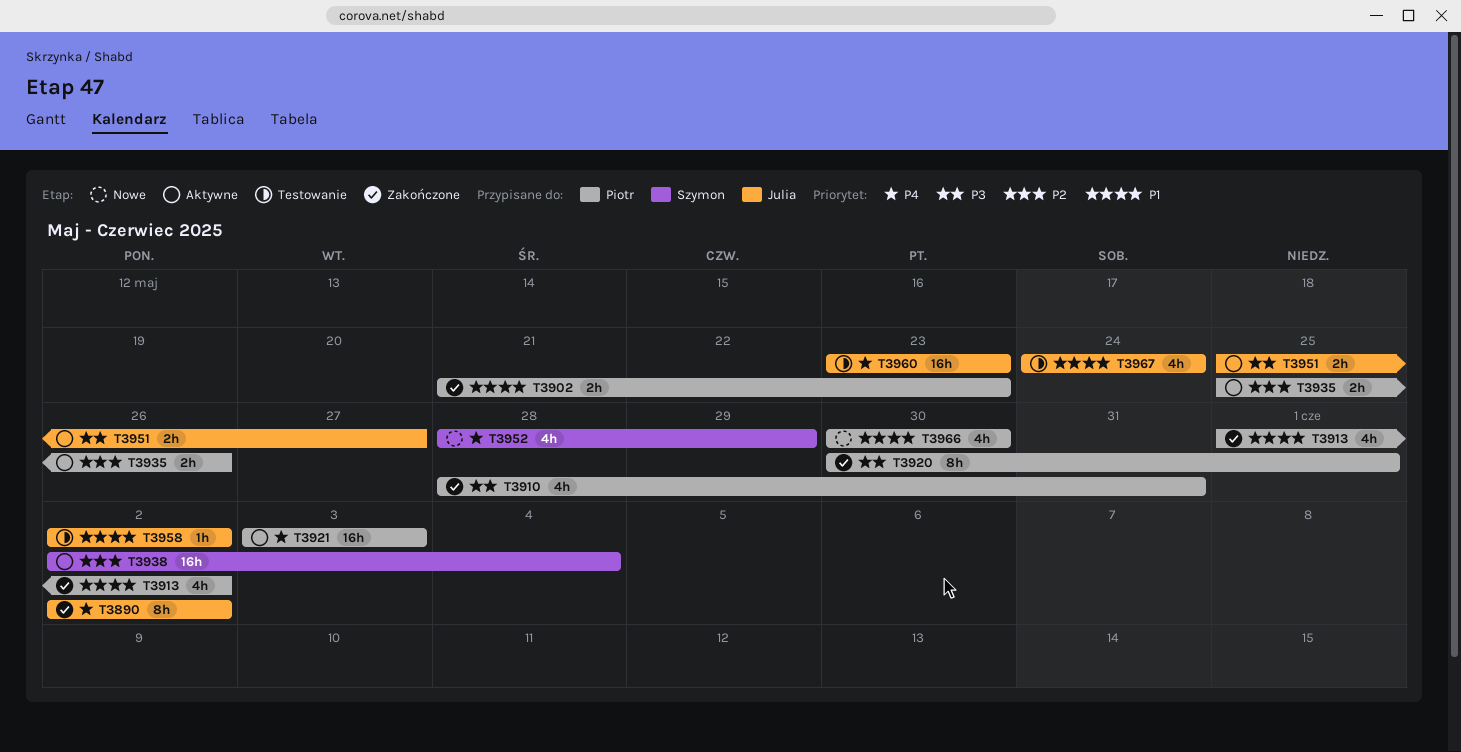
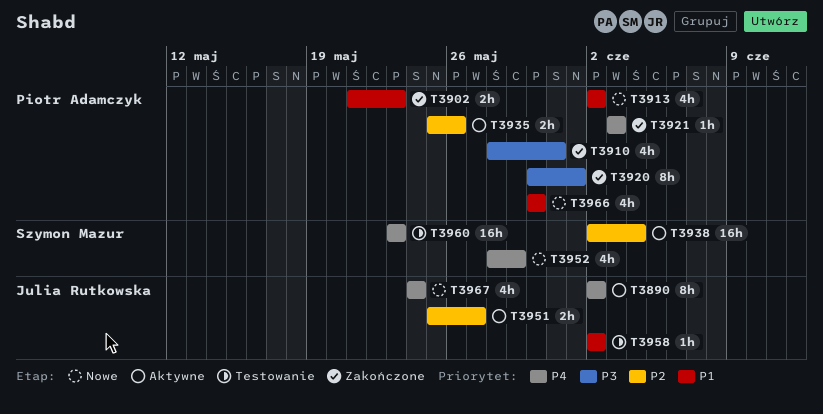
T3890, status: Zakończone -> Aktywne
T3913, status: Zakończone -> Nowe
T3913, start: Jun 1 -> Jun 2
T3921, status: Aktywne -> Zakończone
T3921, estimate: 16h -> 1h
T3951, priority: P3 -> P2
T3960, owner: Julia Rutkowska -> Szymon Mazur
T3967, status: Testowanie -> Nowe
T3967, priority: P1 -> P4

